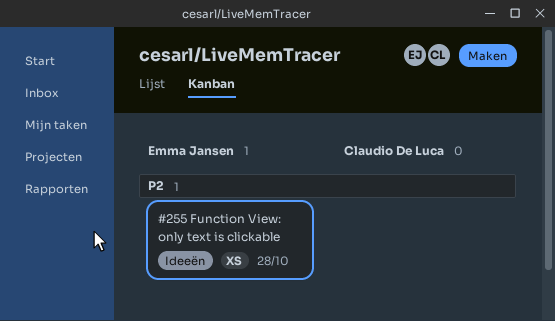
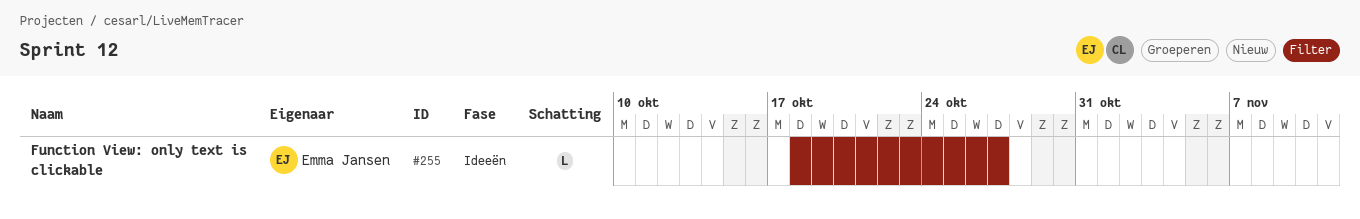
#255, estimate: XS -> L
#255, due: Oct 28 -> Oct 27

